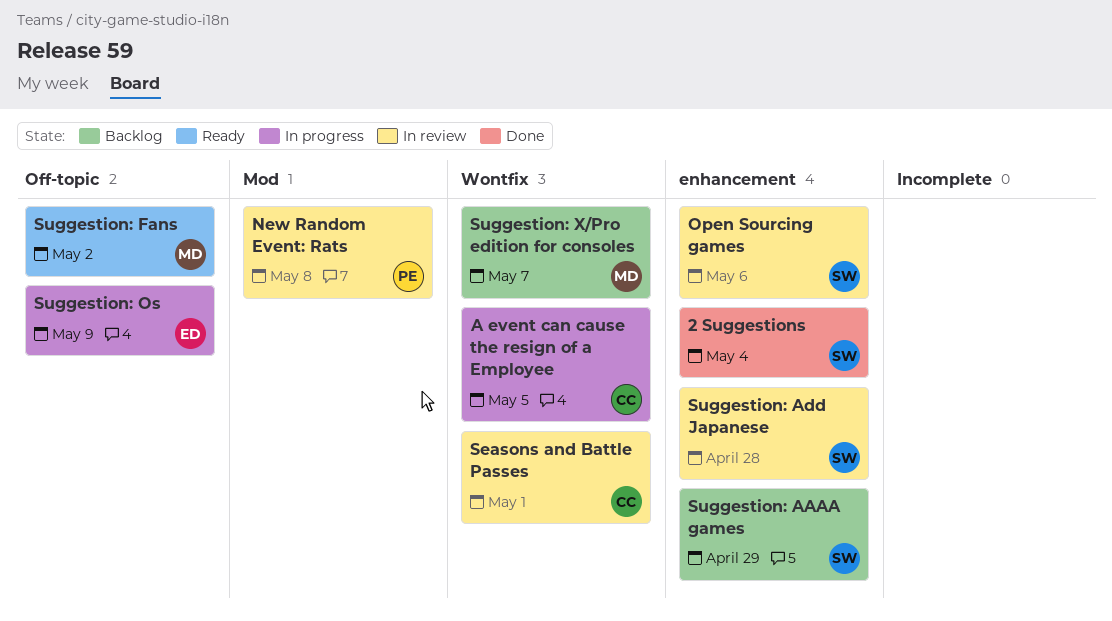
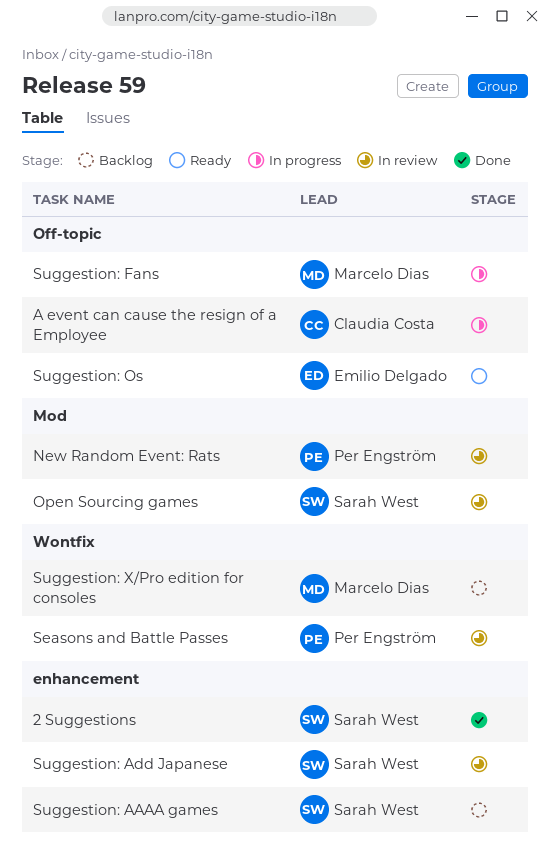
A event can cause the resign of a Employee, label: Wontfix -> Off-topic
Open Sourcing games, label: enhancement -> Mod
Seasons and Battle Passes, owner: Claudia Costa -> Per Engström
Suggestion: Fans, status: Ready -> In progress
Suggestion: Os, status: In progress -> Ready

